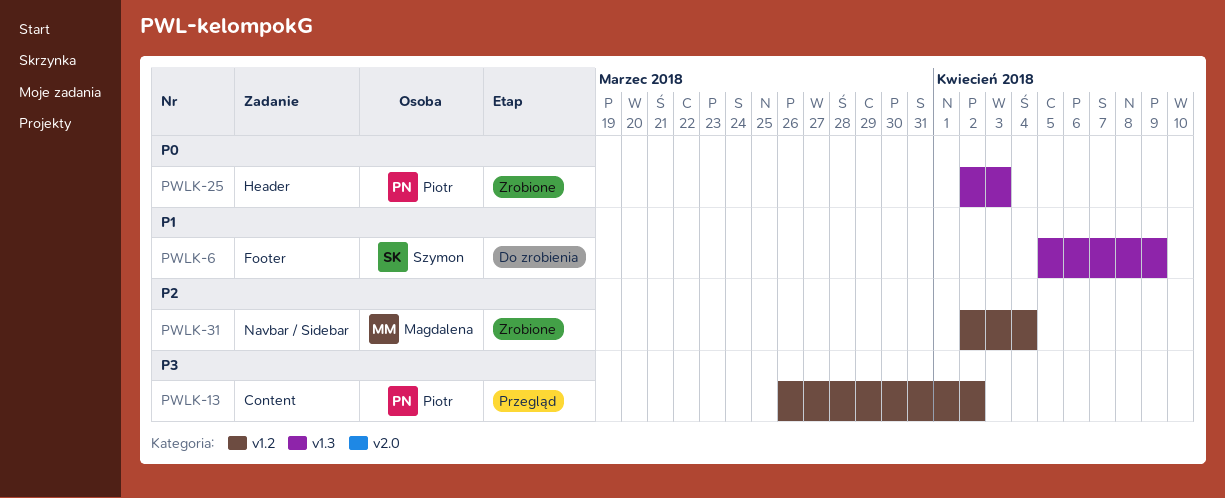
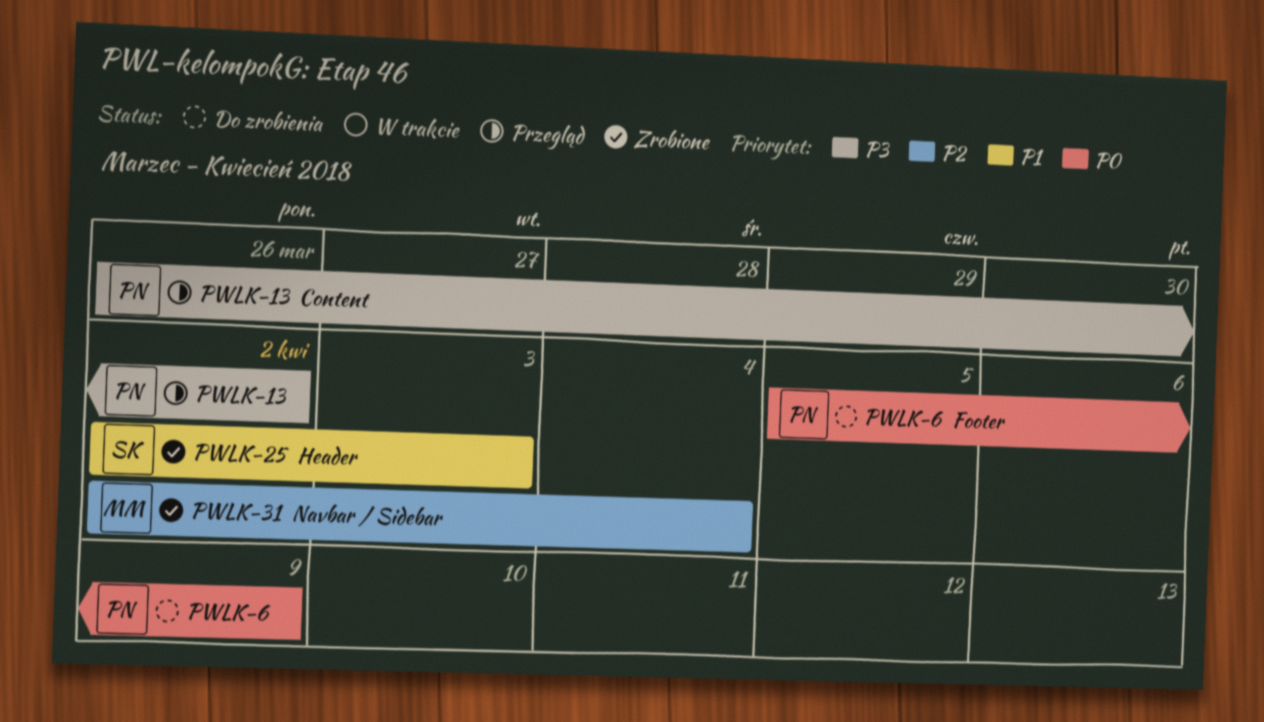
PWLK-6, owner: Szymon -> Piotr
PWLK-6, priority: P1 -> P0
PWLK-25, owner: Piotr -> Szymon
PWLK-25, priority: P0 -> P1

